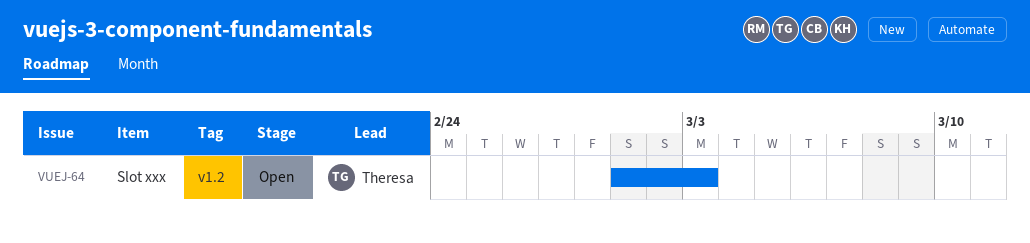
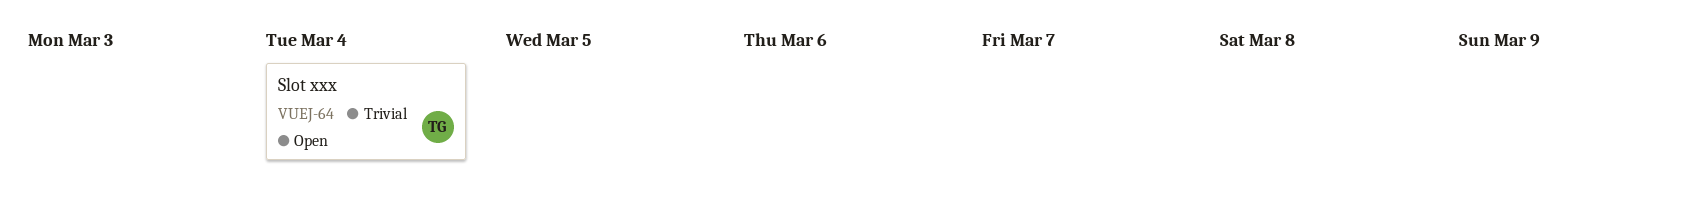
VUEJ-64, due: Mar 3 -> Mar 4

